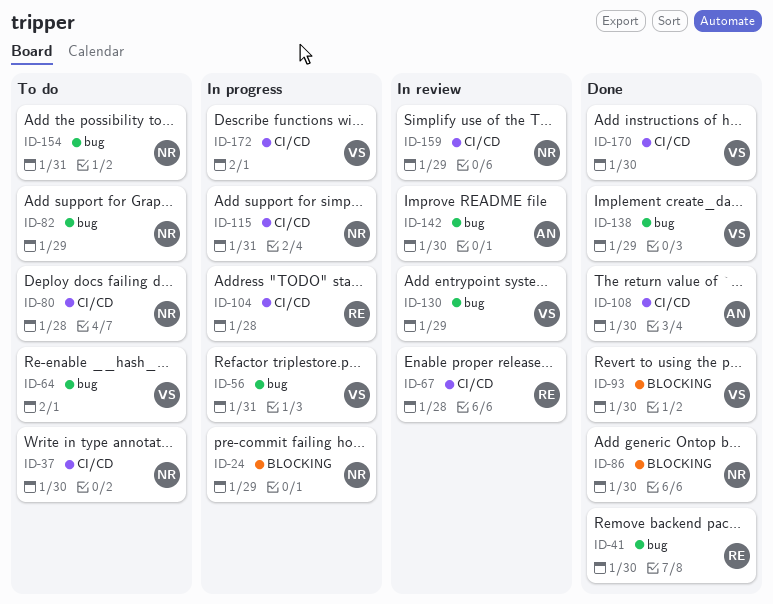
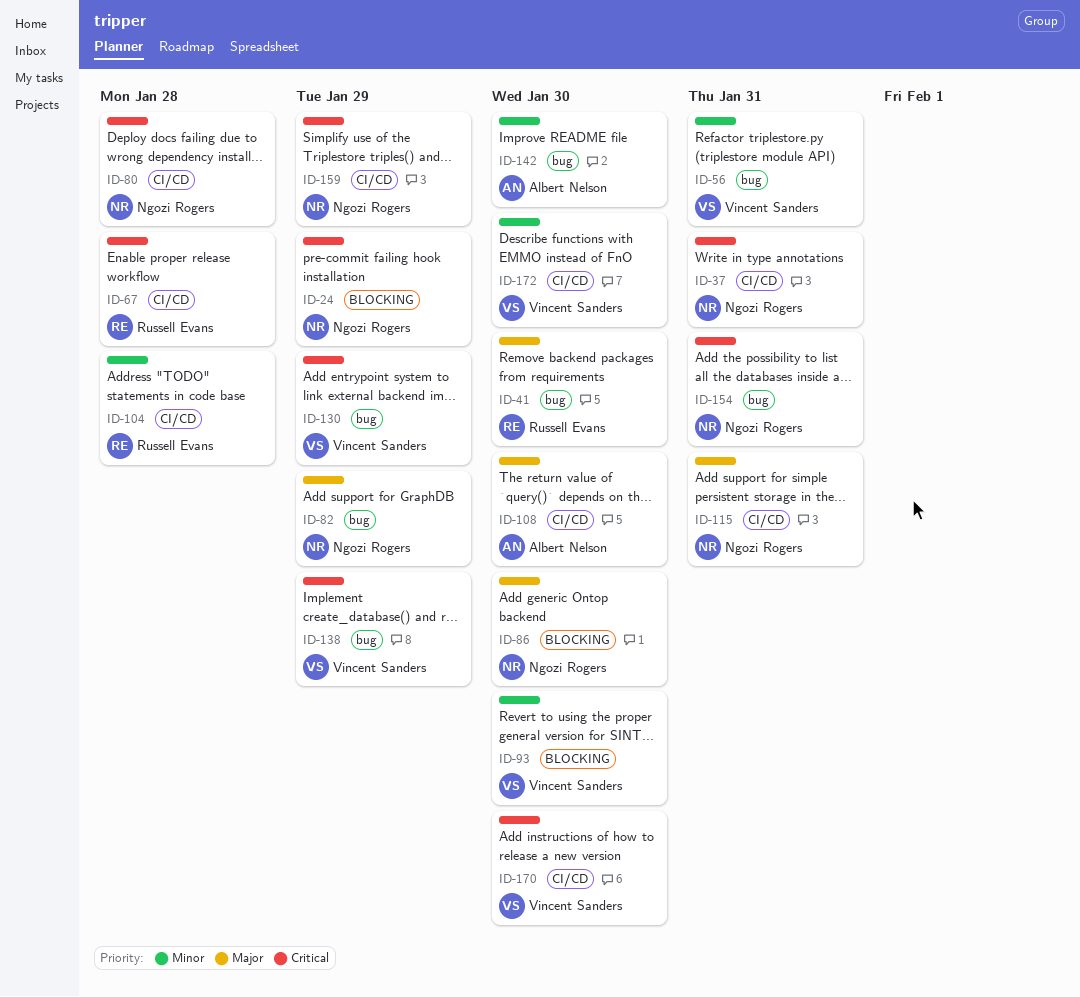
ID-37, due: Jan 30 -> Jan 31
ID-64: present -> none
ID-172, due: Feb 1 -> Jan 30

